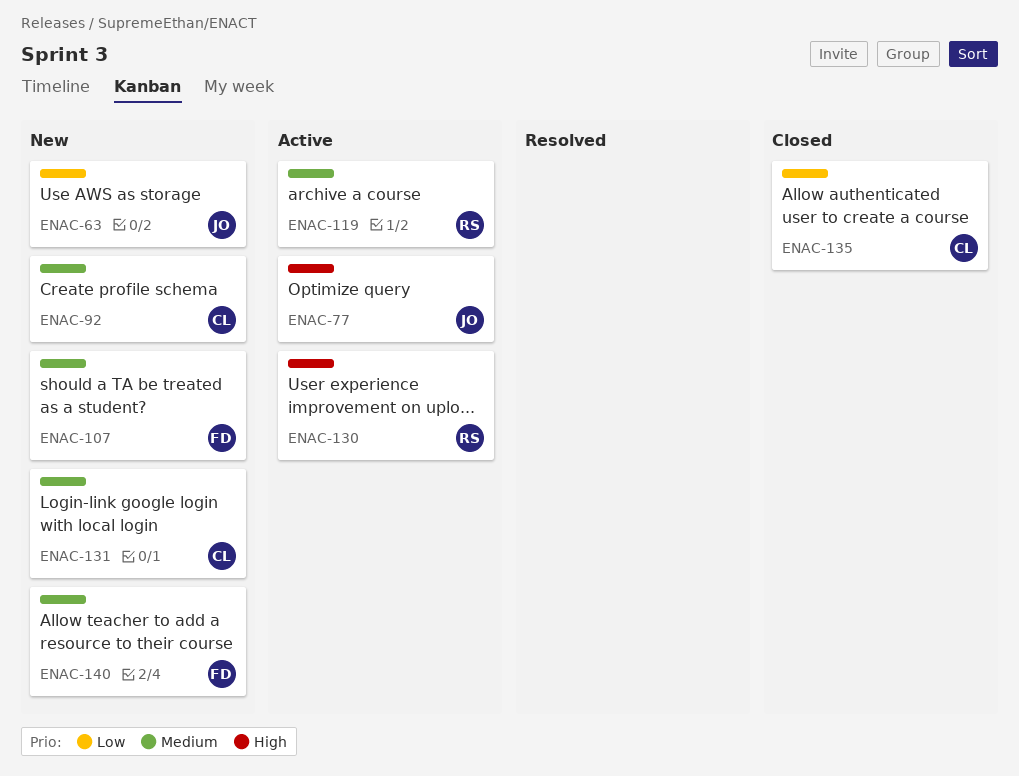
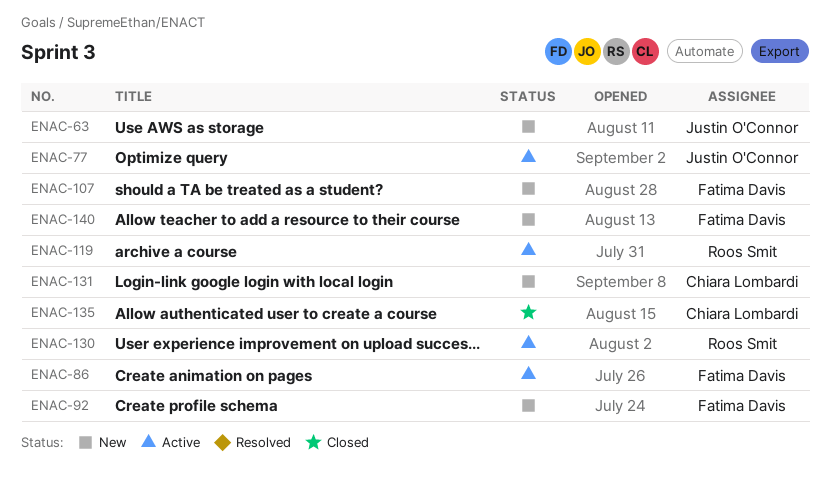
ENAC-86: none -> present
ENAC-92, owner: Chiara Lombardi -> Fatima Davis

